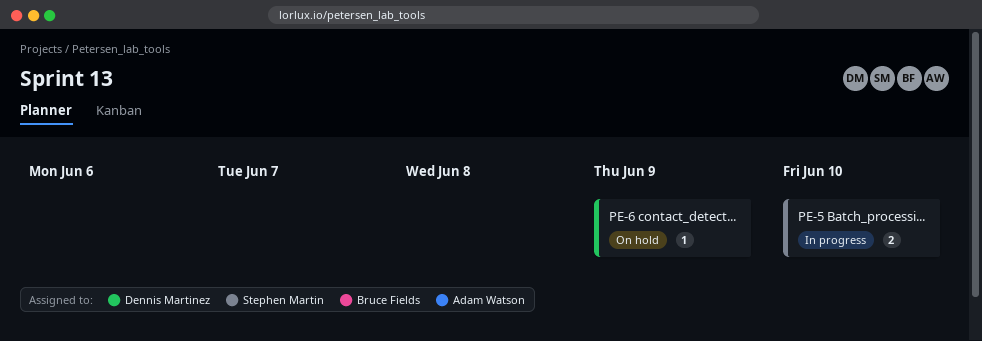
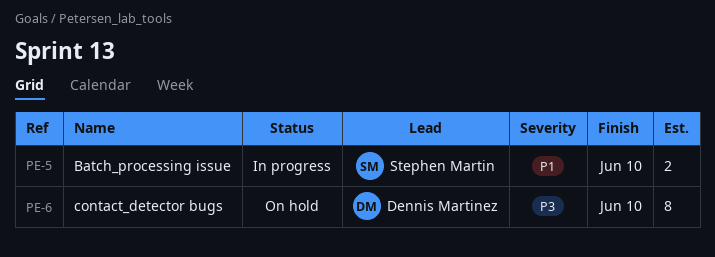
PE-6, estimate: 1 -> 8
PE-6, due: Jun 9 -> Jun 10

